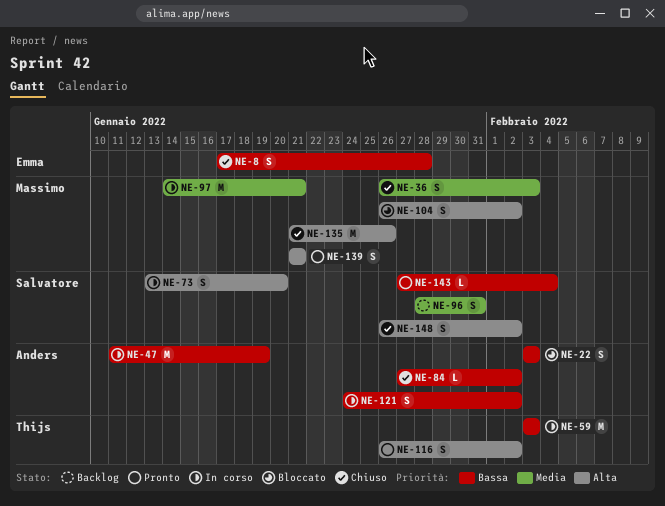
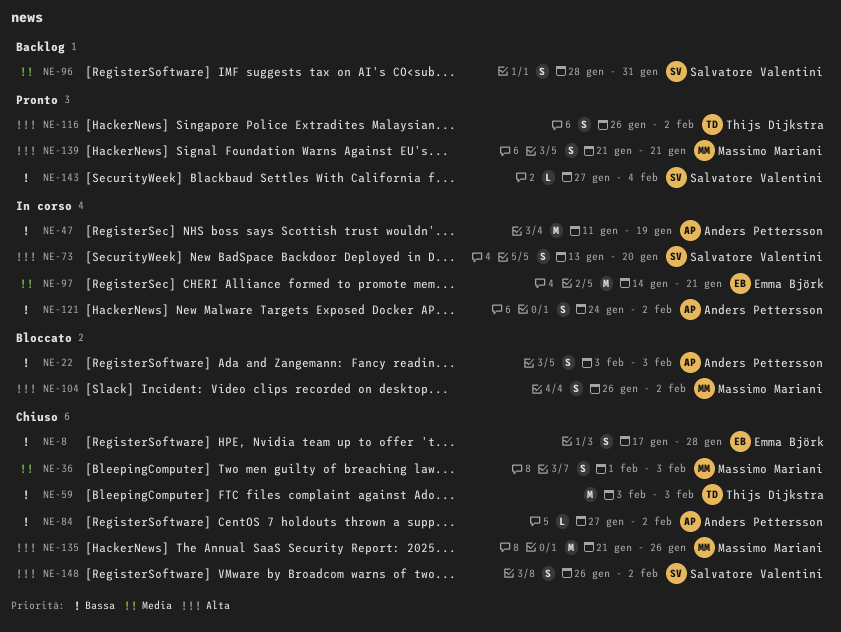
NE-36, start: Jan 26 -> Feb 1
NE-59, status: In corso -> Chiuso
NE-97, owner: Massimo Mariani -> Emma Björk

